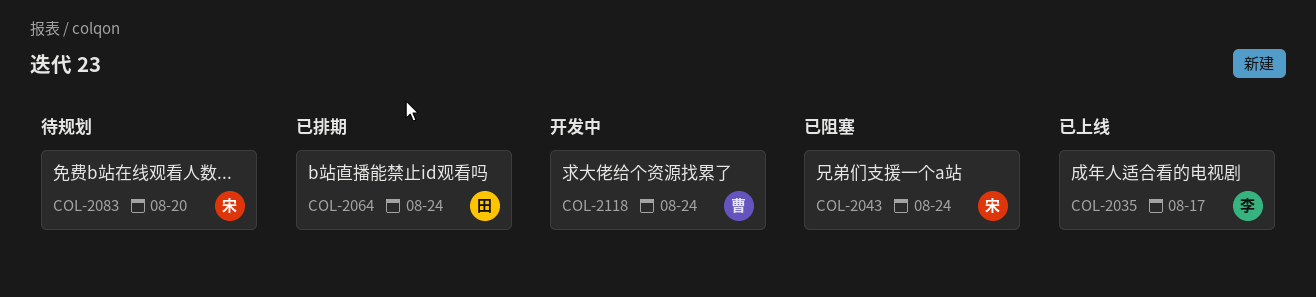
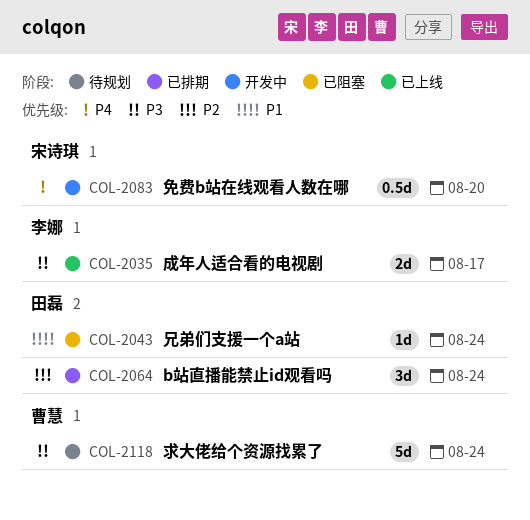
COL-2043, owner: 宋诗琪 -> 田磊
COL-2083, status: 待规划 -> 开发中
COL-2118, status: 开发中 -> 待规划

